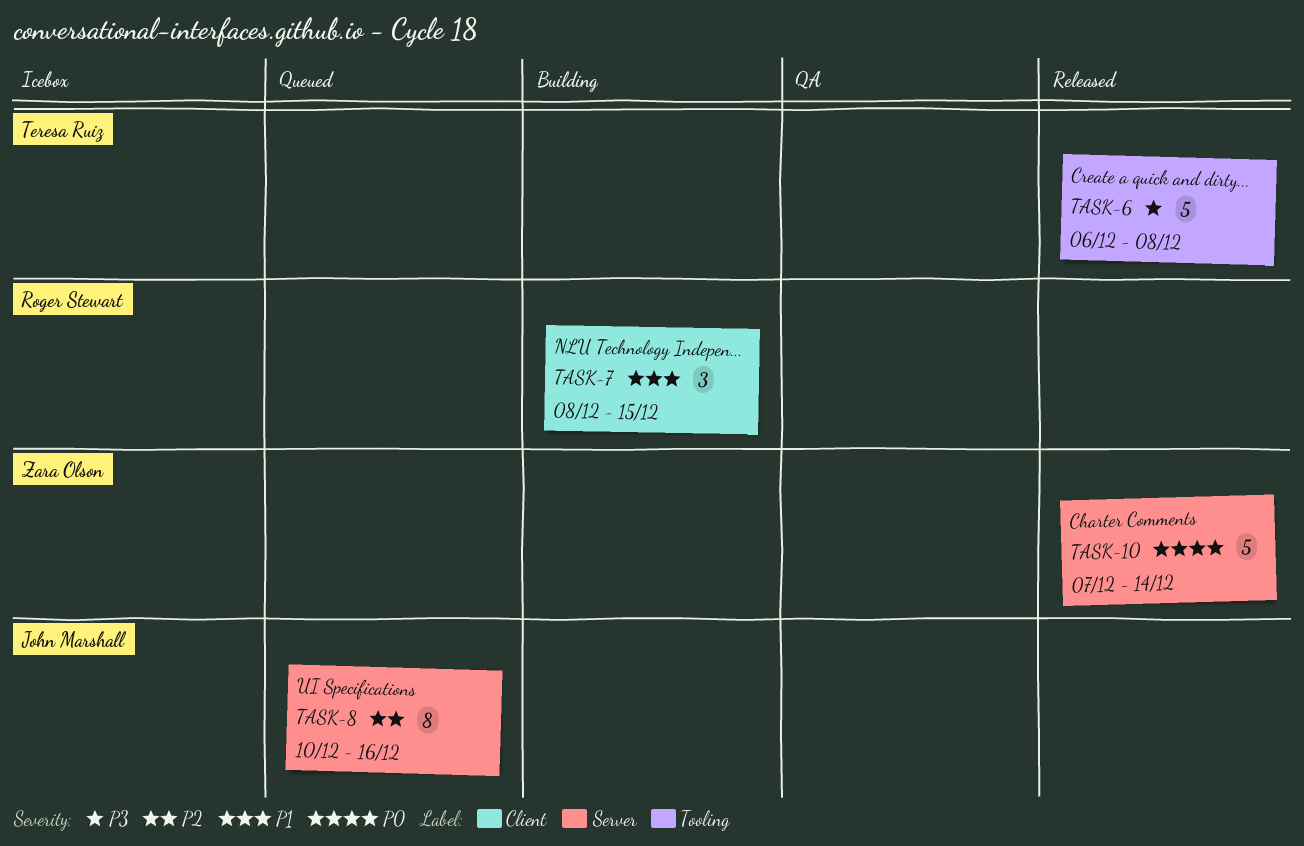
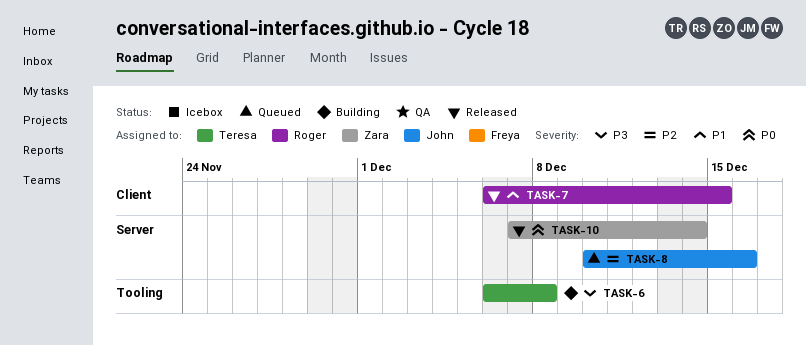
TASK-6, status: Released -> Building
TASK-7, status: Building -> Released
TASK-7, start: Dec 8 -> Dec 6

